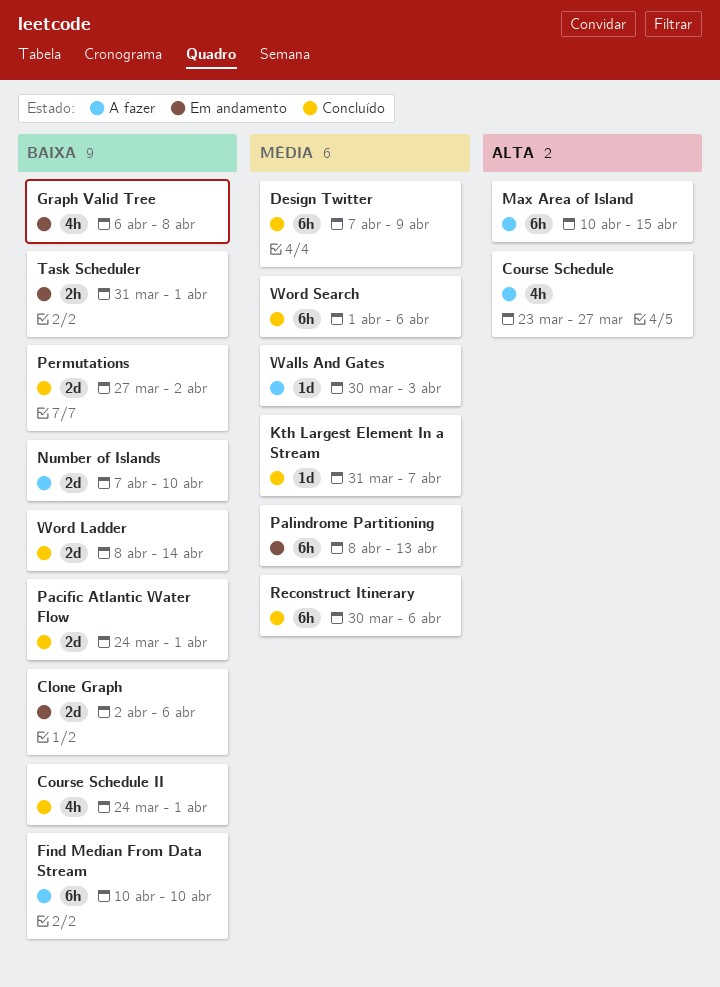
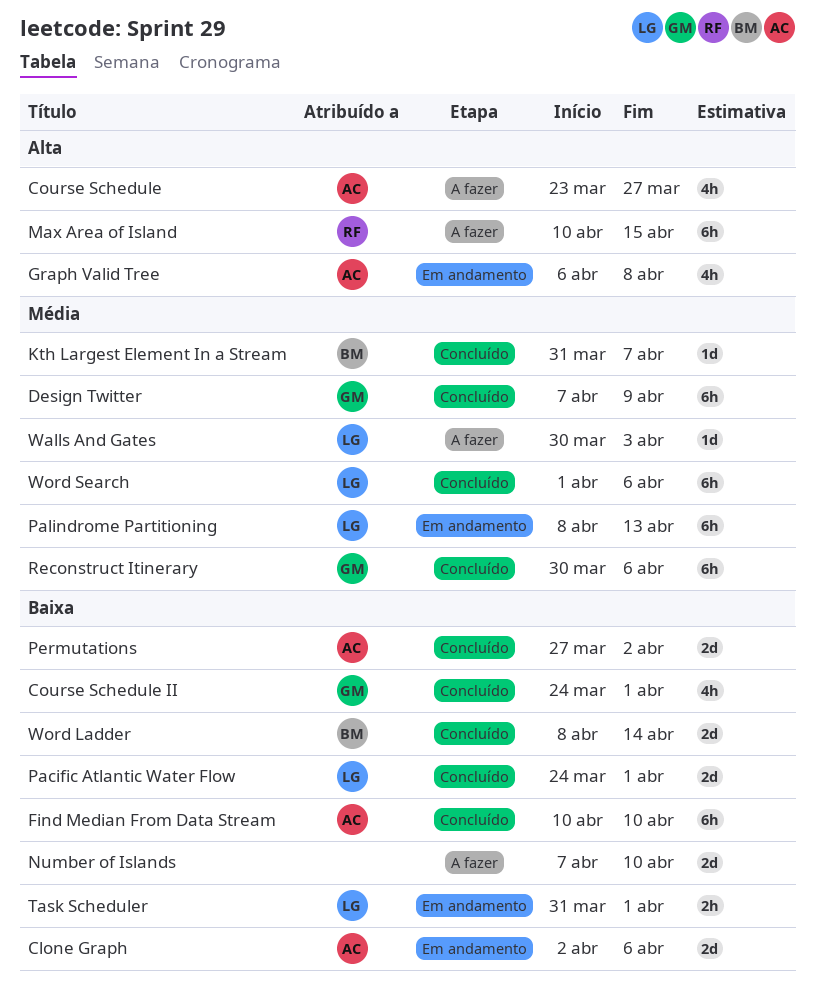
Find Median From Data Stream, status: A fazer -> Concluído
Graph Valid Tree, priority: Baixa -> Alta

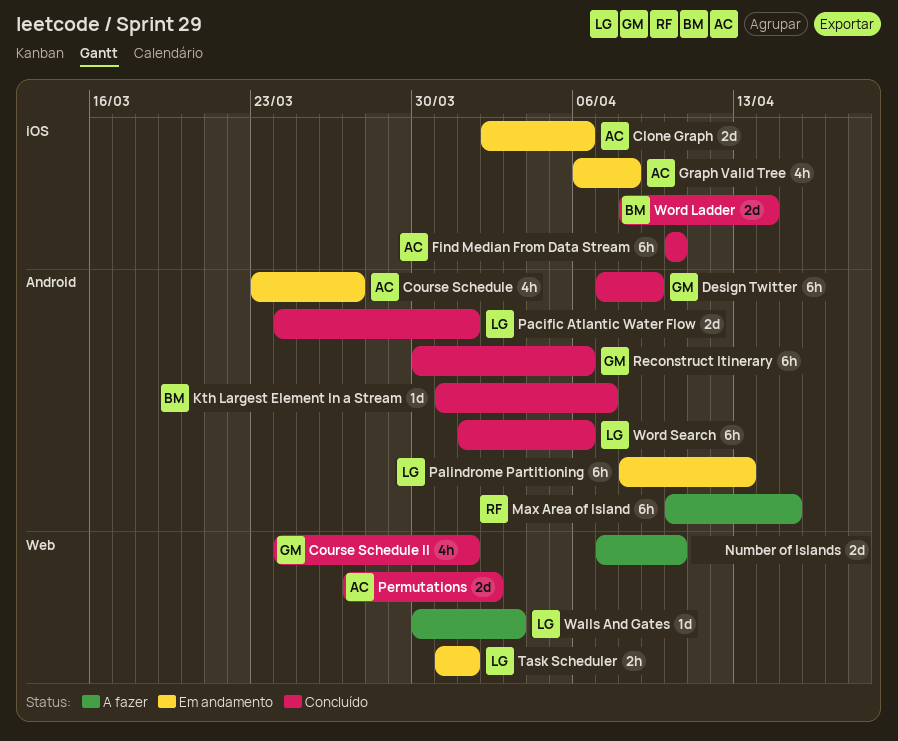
Course Schedule, status: A fazer -> Em andamento

